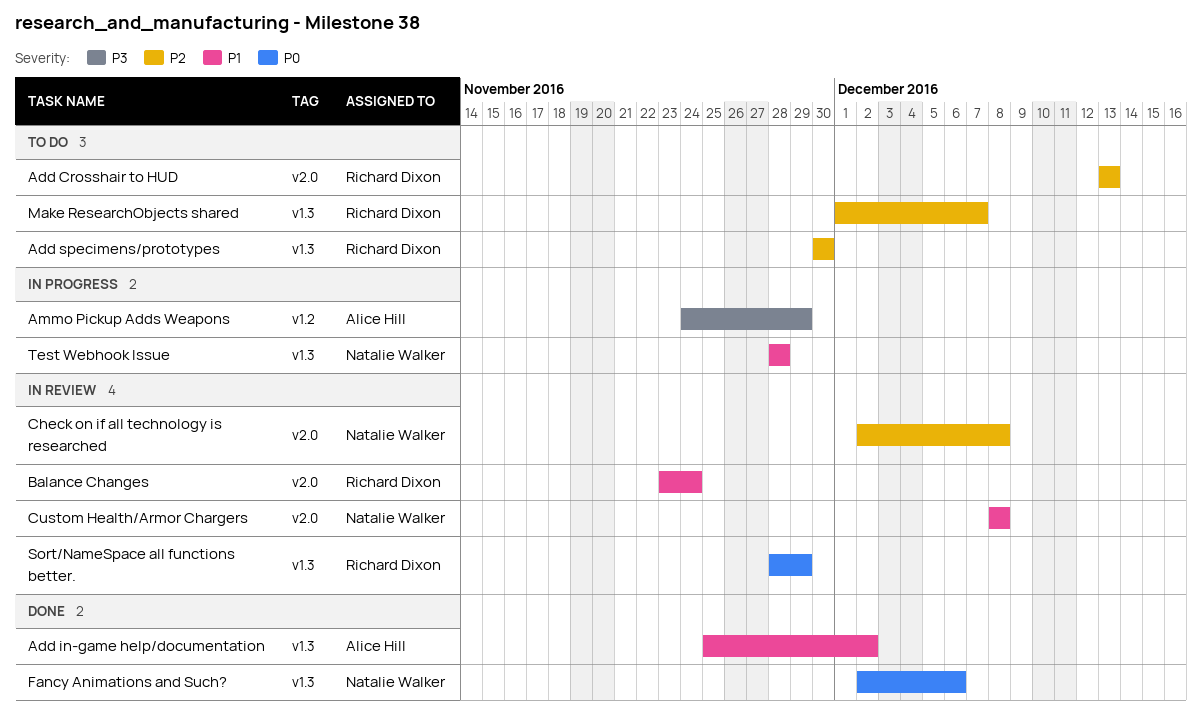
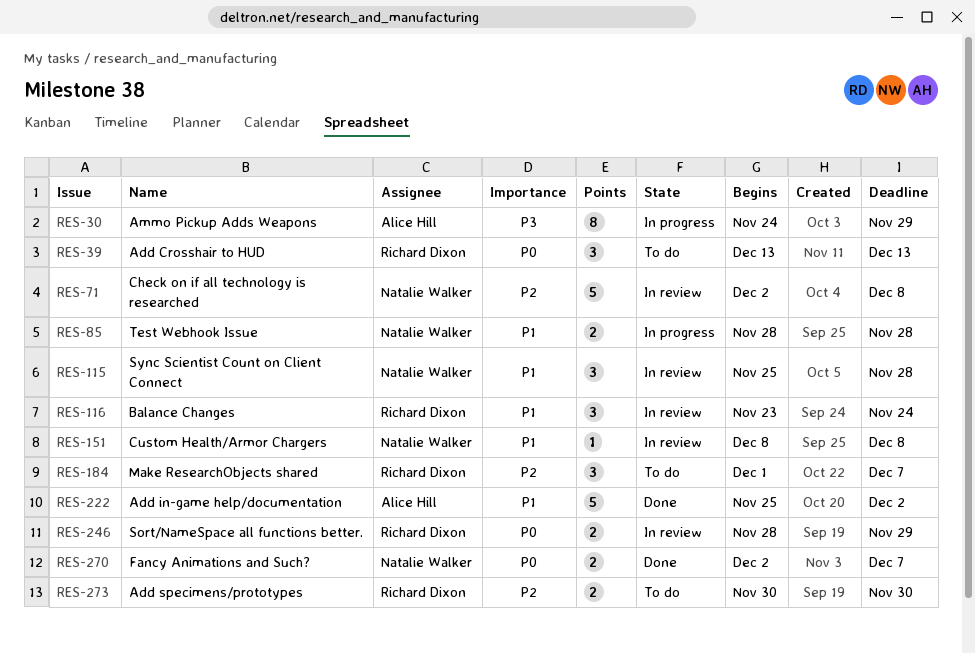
Add Crosshair to HUD, priority: P2 -> P0
Fancy Animations and Such?, due: Dec 6 -> Dec 7
Sync Scientist Count on Client Connect: none -> present

